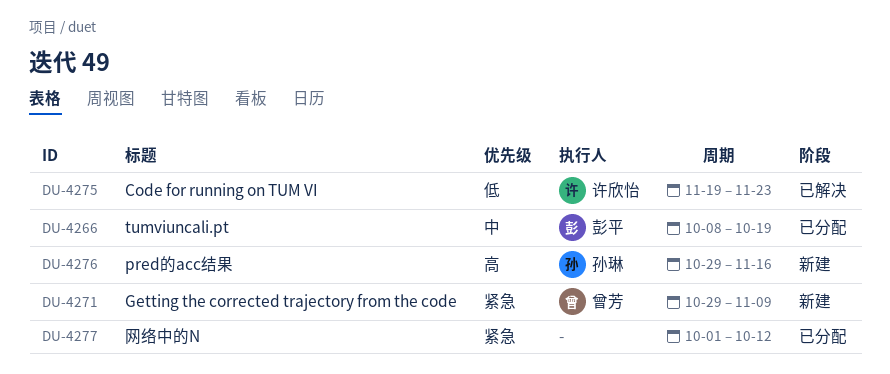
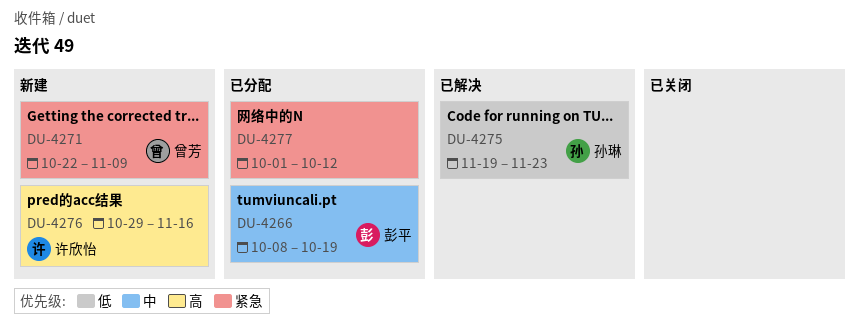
DU-4271, start: Oct 29 -> Oct 22
DU-4275, owner: 许欣怡 -> 孙琳
DU-4276, owner: 孙琳 -> 许欣怡

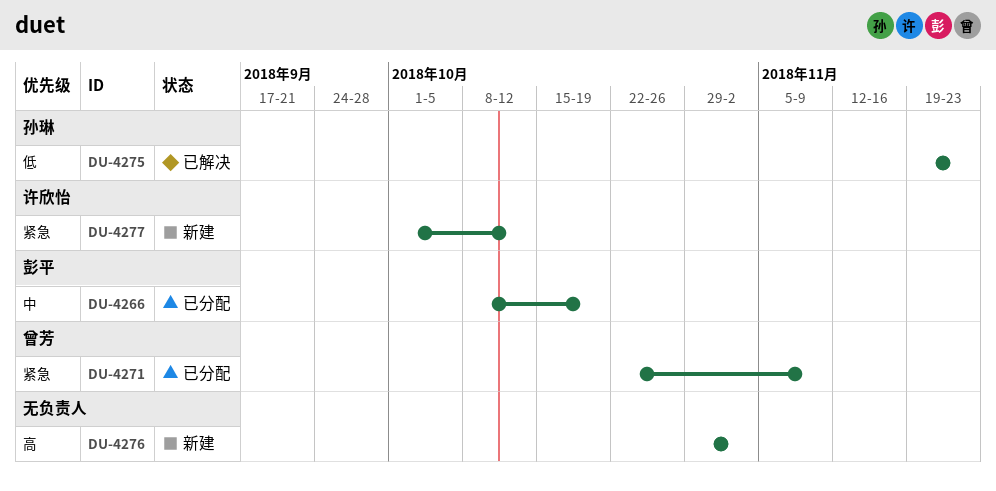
DU-4271, status: 新建 -> 已分配
DU-4276, owner: 许欣怡 -> none
DU-4276, due: Nov 16 -> Nov 2
DU-4277, status: 已分配 -> 新建
DU-4277, owner: none -> 许欣怡

